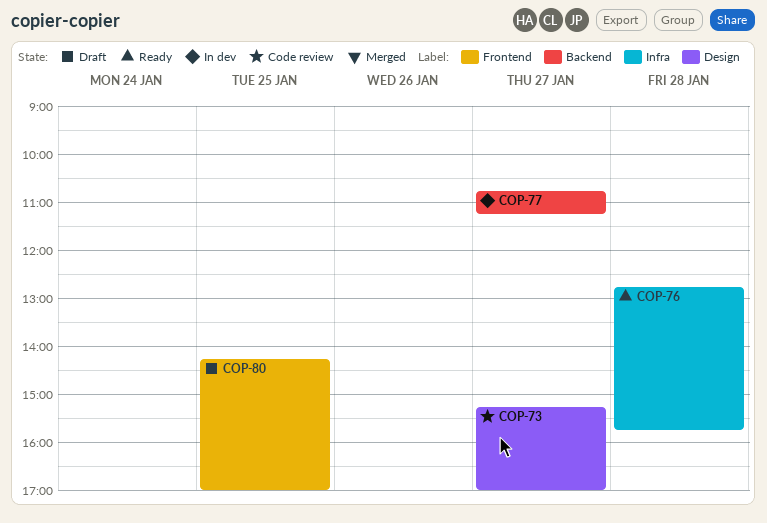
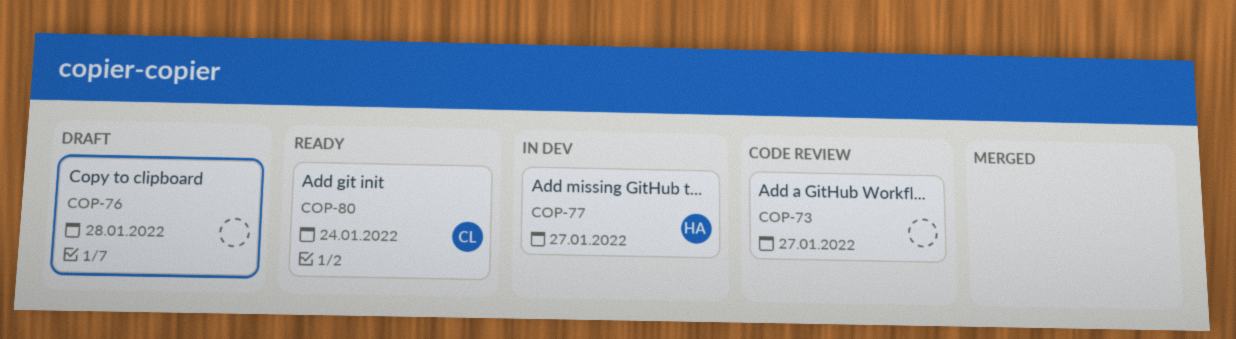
COP-76, status: Ready -> Draft
COP-80, status: Draft -> Ready
COP-80, day: Jan 25 -> Jan 24

